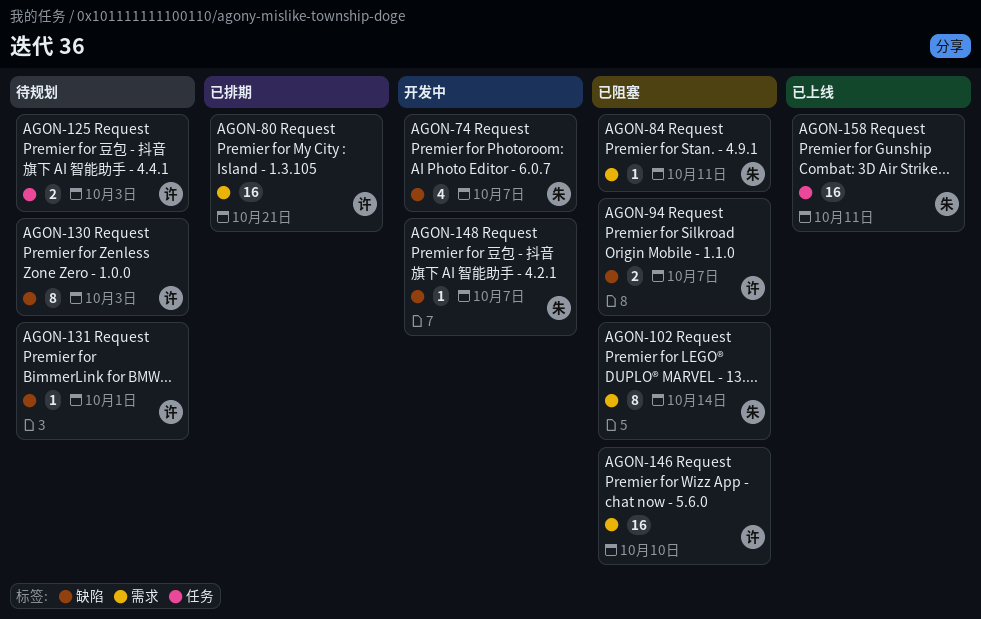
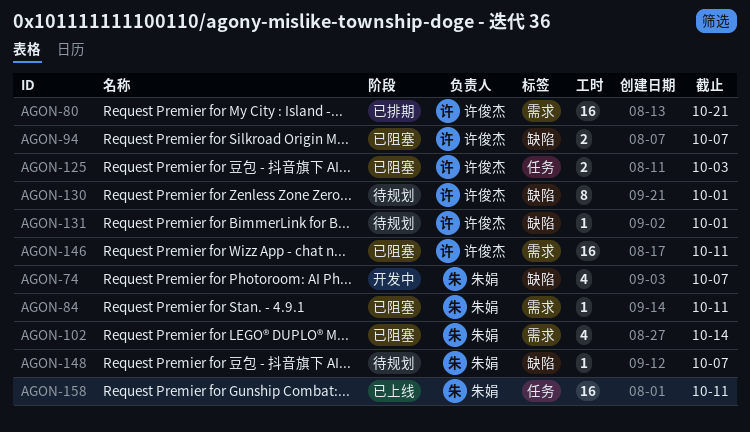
AGON-102, estimate: 8 -> 4
AGON-125, status: 待规划 -> 已阻塞
AGON-130, due: Oct 3 -> Oct 1
AGON-146, due: Oct 10 -> Oct 11
AGON-148, status: 开发中 -> 待规划

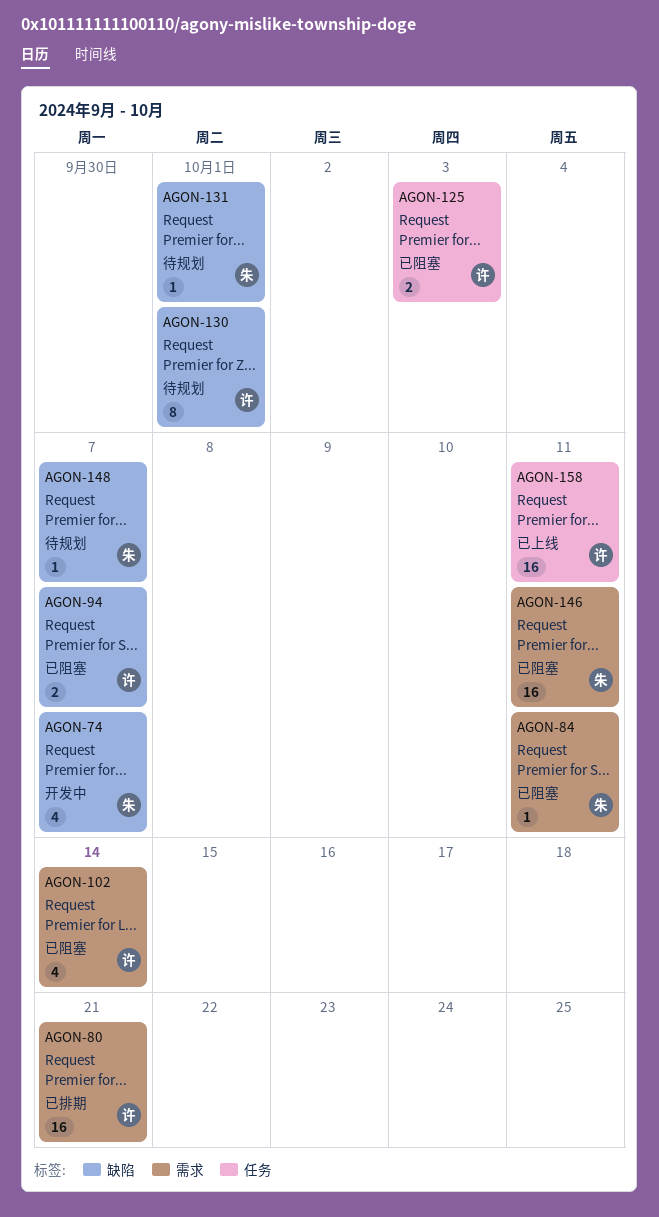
AGON-102, owner: 朱娟 -> 许俊杰
AGON-131, owner: 许俊杰 -> 朱娟
AGON-146, owner: 许俊杰 -> 朱娟
AGON-158, owner: 朱娟 -> 许俊杰

